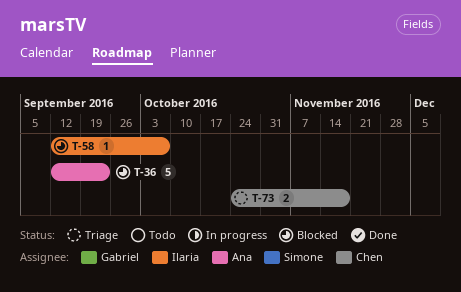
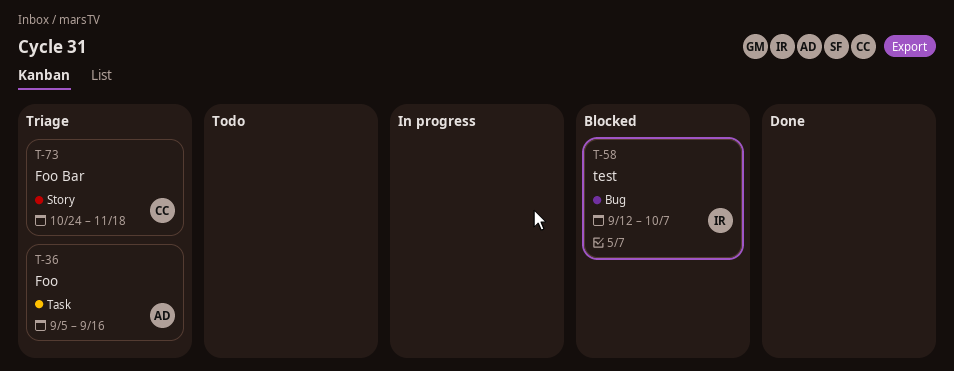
T-36, status: Blocked -> Triage
T-36, start: Sep 12 -> Sep 5
T-36, due: Sep 23 -> Sep 16

